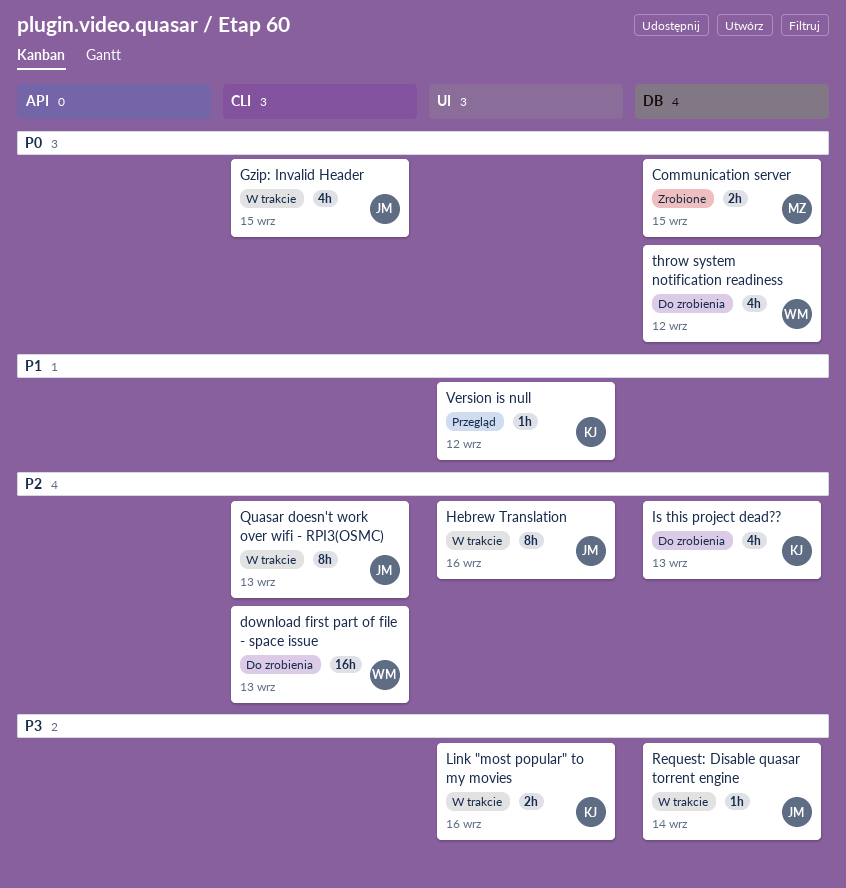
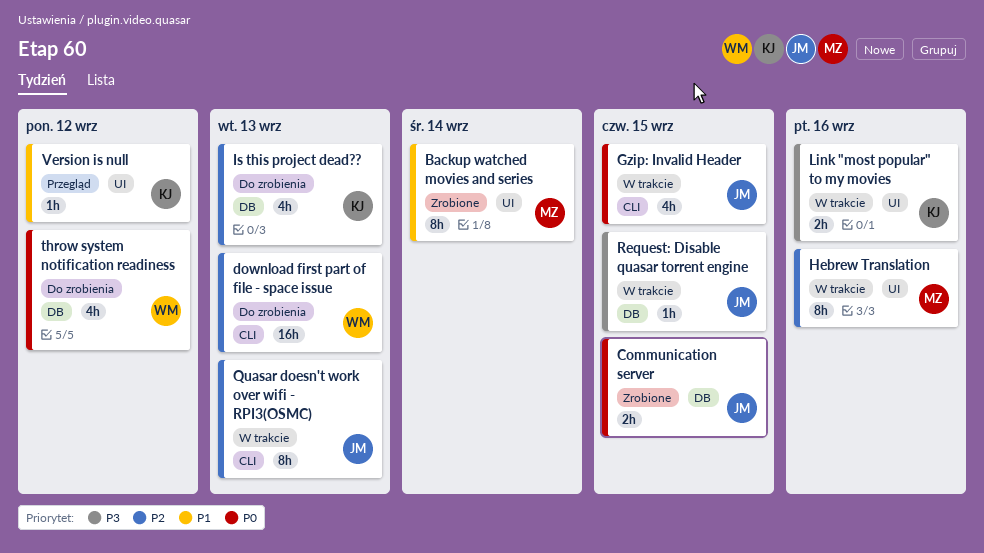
Backup watched movies and series: none -> present
Communication server, owner: MZ -> JM
Hebrew Translation, owner: JM -> MZ
Request: Disable quasar torrent engine, due: Sep 14 -> Sep 15

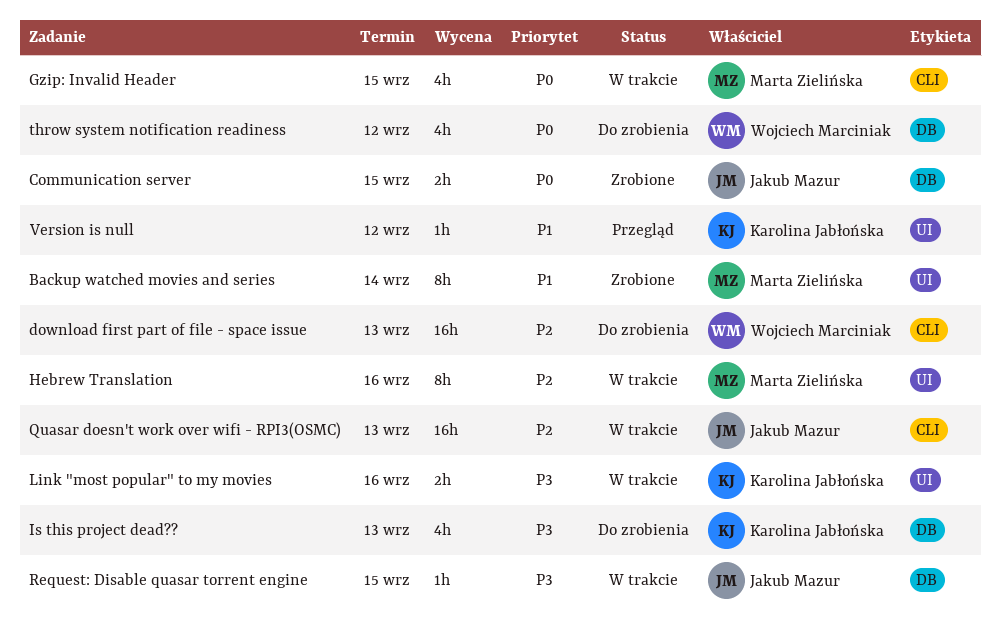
Gzip: Invalid Header, owner: Jakub Mazur -> Marta Zielińska
Is this project dead??, priority: P2 -> P3
Quasar doesn't work over wifi - RPI3(OSMC), estimate: 8h -> 16h

